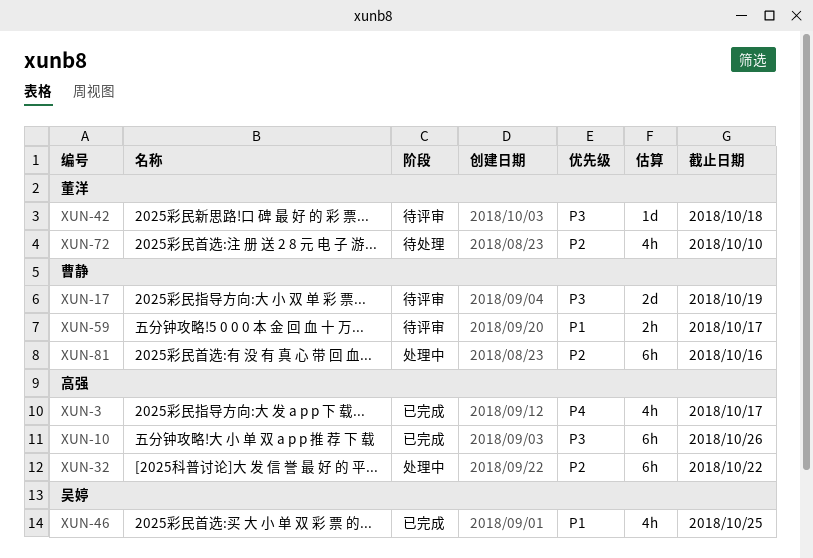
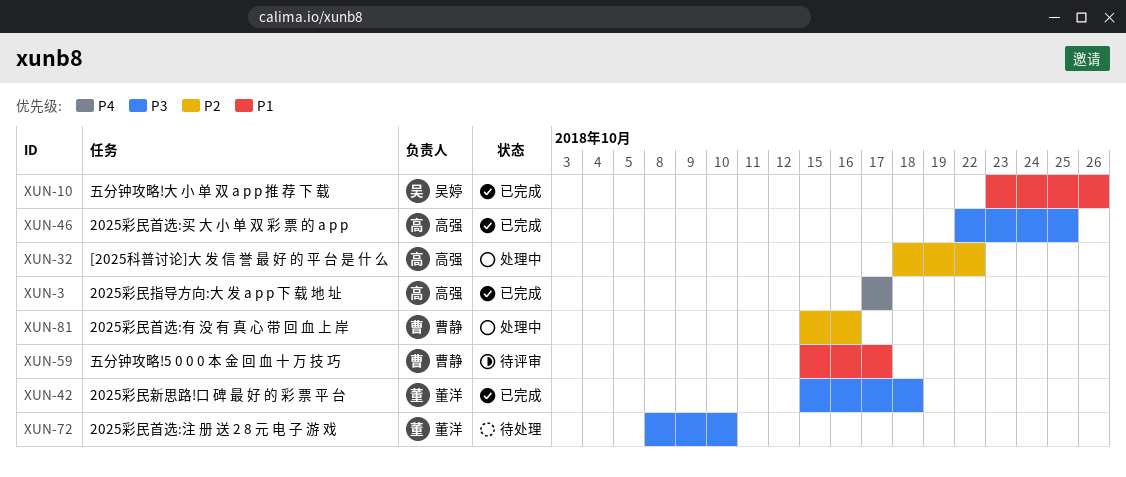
XUN-10, owner: 高强 -> 吴婷
XUN-10, priority: P3 -> P1
XUN-17: present -> none
XUN-42, status: 待评审 -> 已完成
XUN-46, owner: 吴婷 -> 高强
XUN-46, priority: P1 -> P3
XUN-72, priority: P2 -> P3

